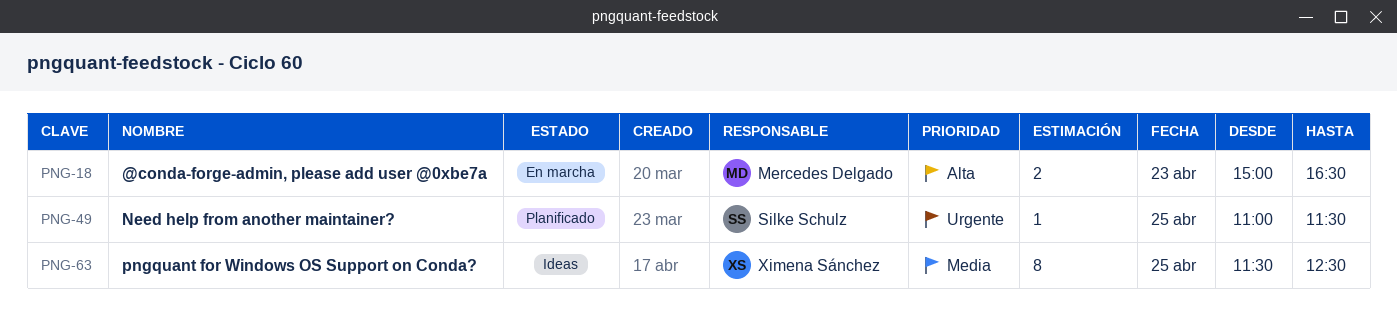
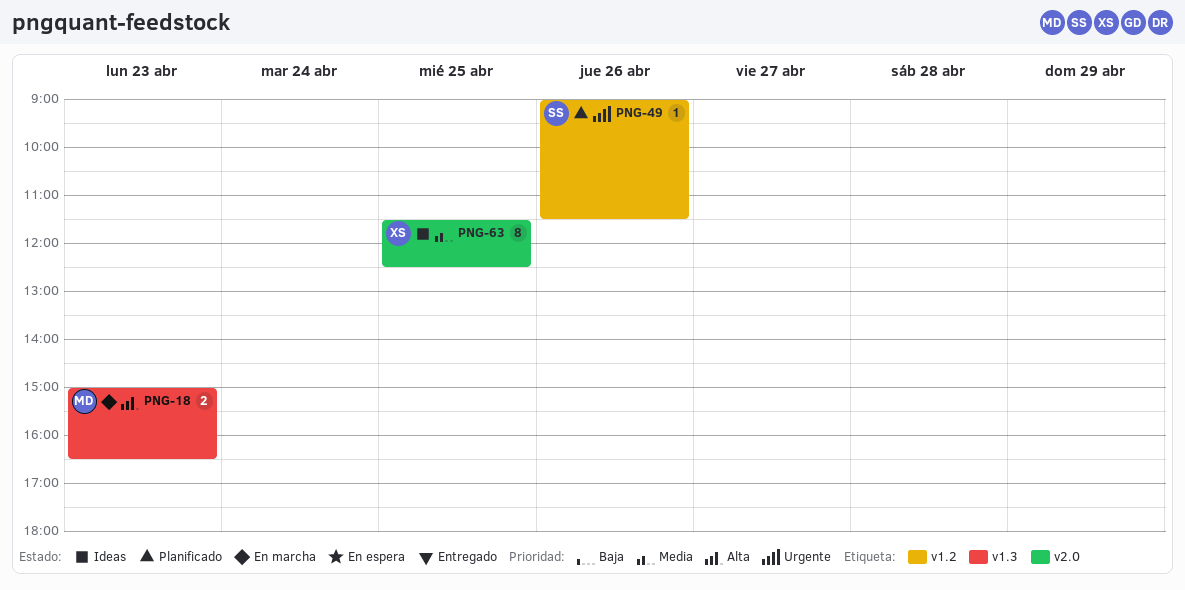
PNG-49, day: Apr 25 -> Apr 26
PNG-49, begins: 11:00 -> 09:00

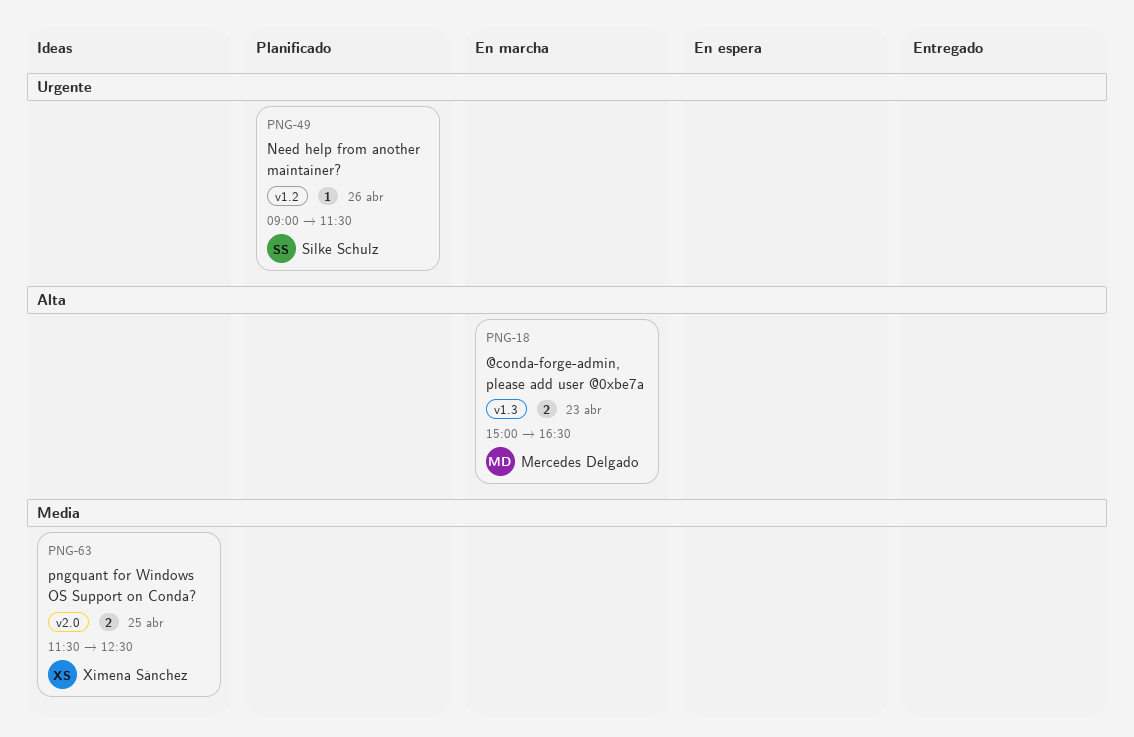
PNG-63, estimate: 8 -> 2

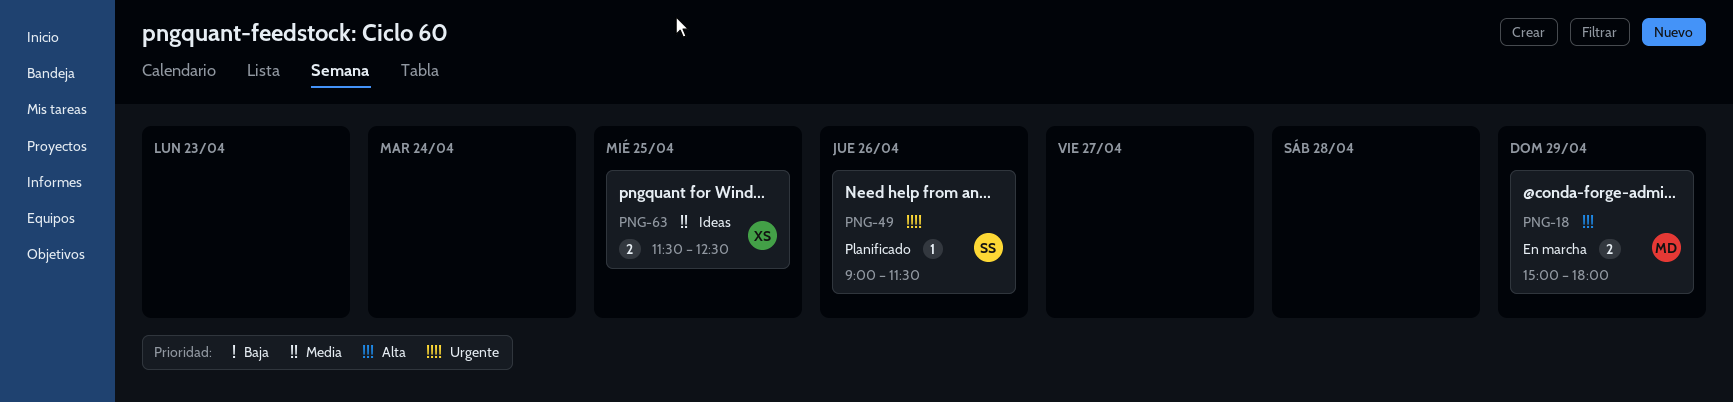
PNG-18, day: Apr 23 -> Apr 29
PNG-18, ends: 16:30 -> 18:00

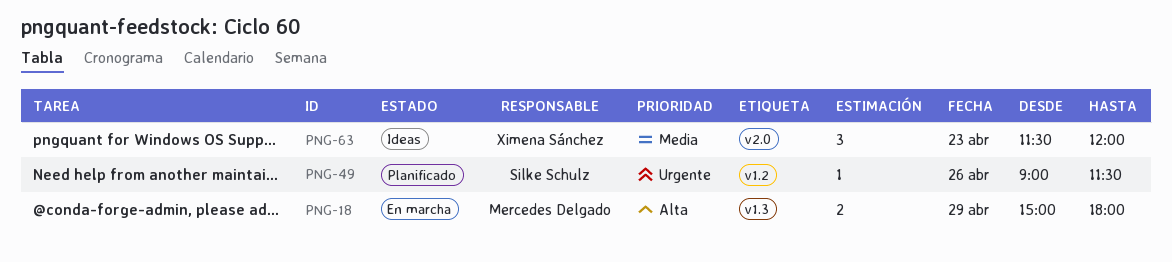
PNG-63, estimate: 2 -> 3
PNG-63, day: Apr 25 -> Apr 23
PNG-63, ends: 12:30 -> 12:00

